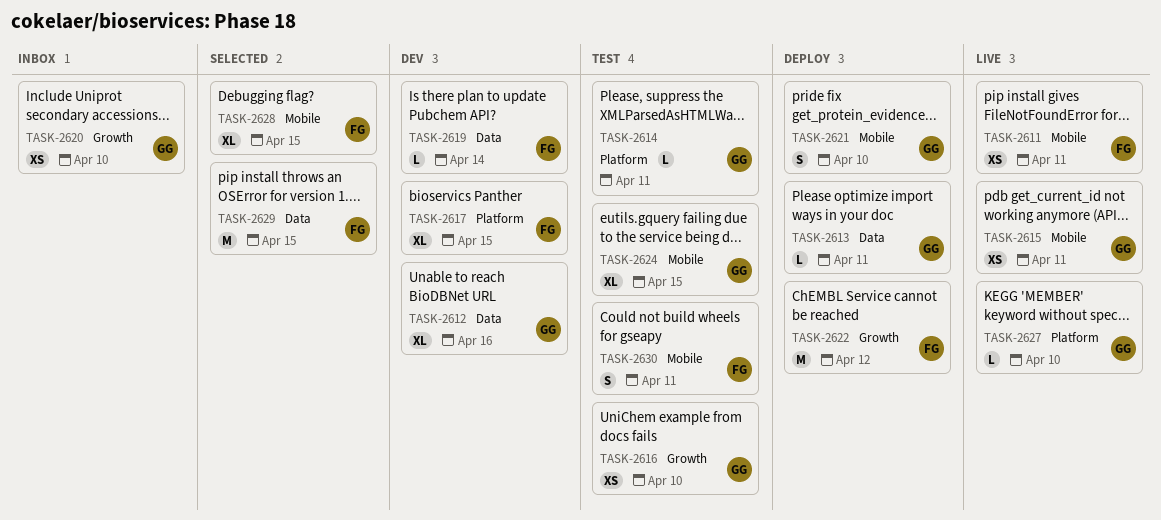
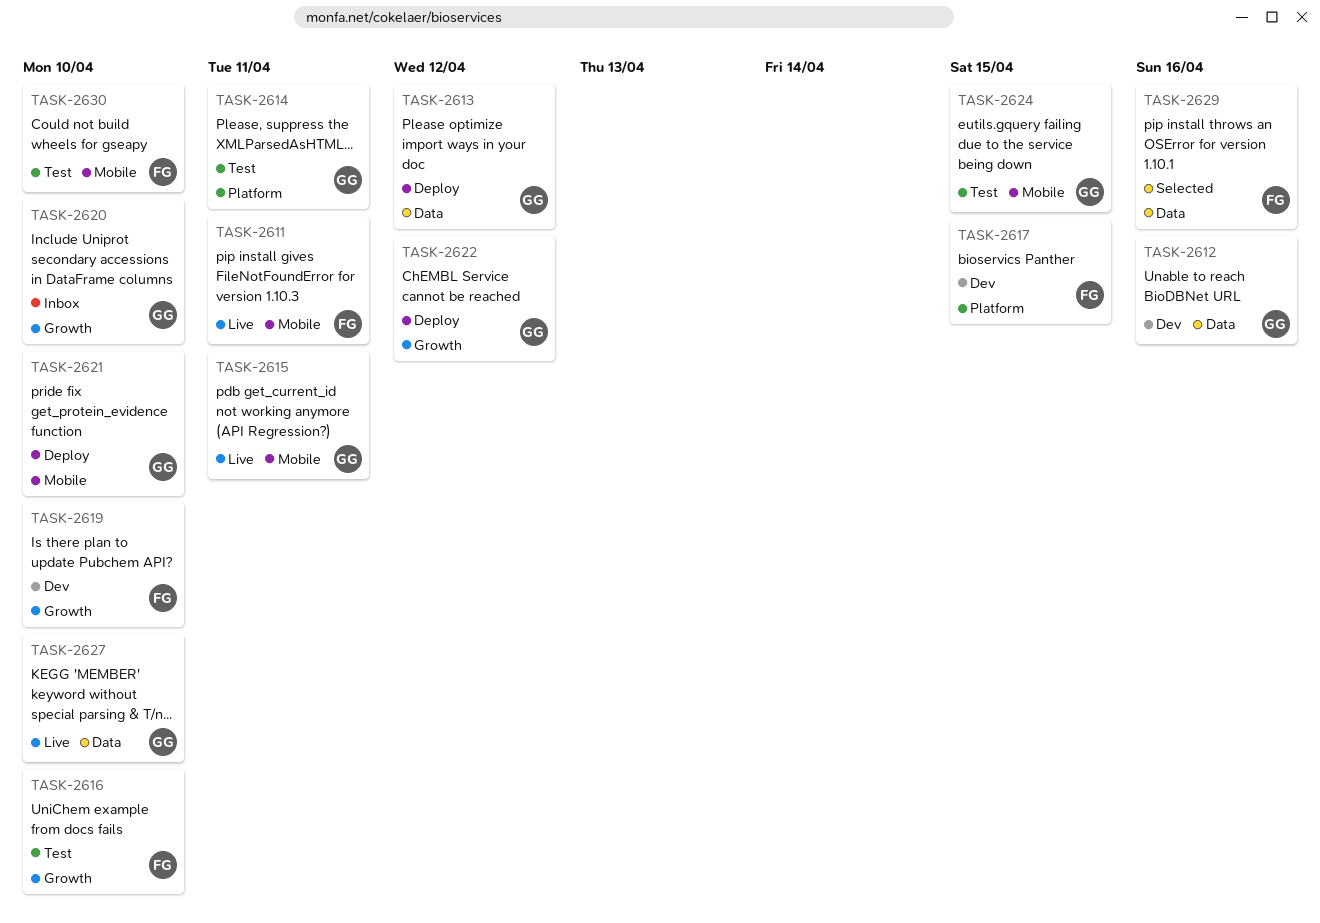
TASK-2613, due: Apr 11 -> Apr 12
TASK-2616, owner: GG -> FG
TASK-2619, label: Data -> Growth
TASK-2619, due: Apr 14 -> Apr 10
TASK-2622, owner: FG -> GG
TASK-2627, label: Platform -> Data
TASK-2628: present -> none
TASK-2629, due: Apr 15 -> Apr 16
TASK-2630, due: Apr 11 -> Apr 10

